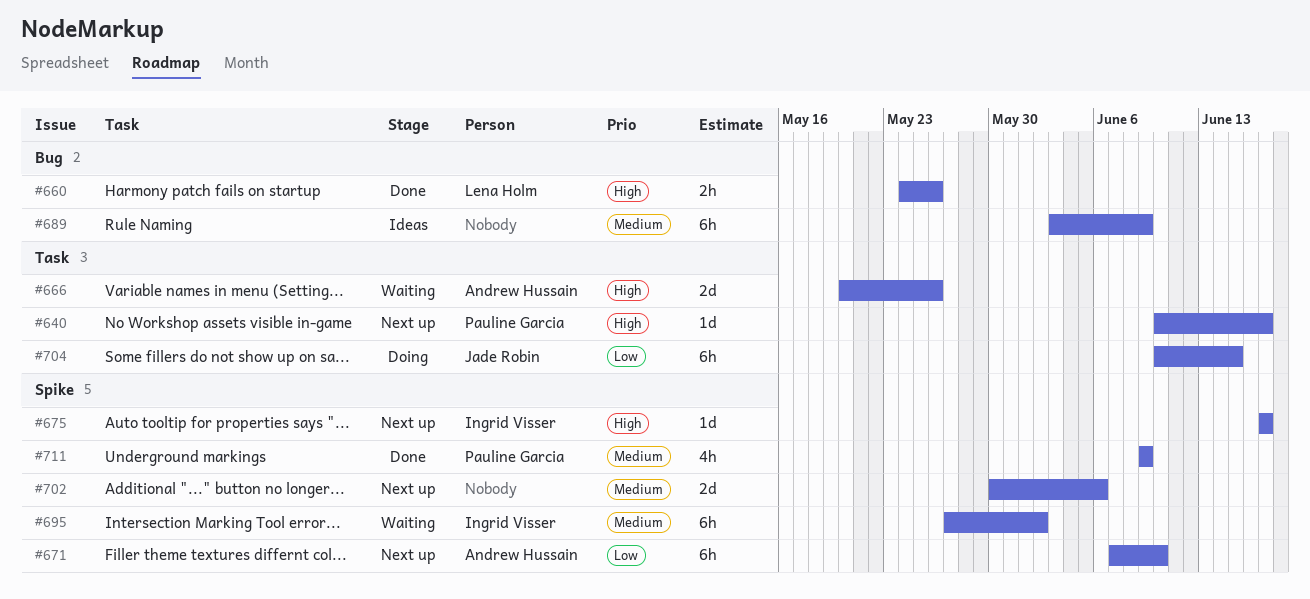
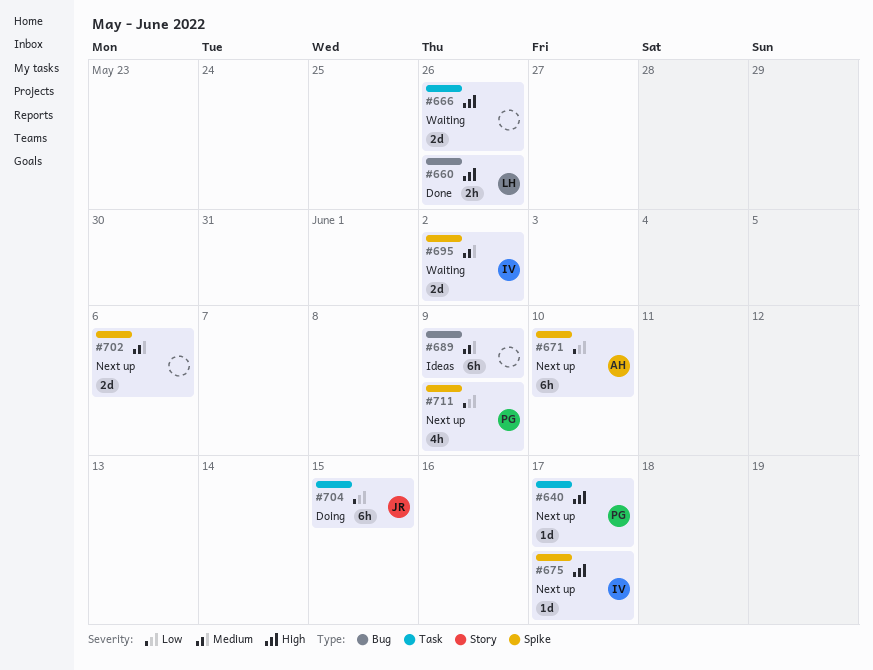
#666, owner: Andrew Hussain -> none
#695, estimate: 6h -> 2d
#711, status: Done -> Next up
#711, priority: Medium -> Low

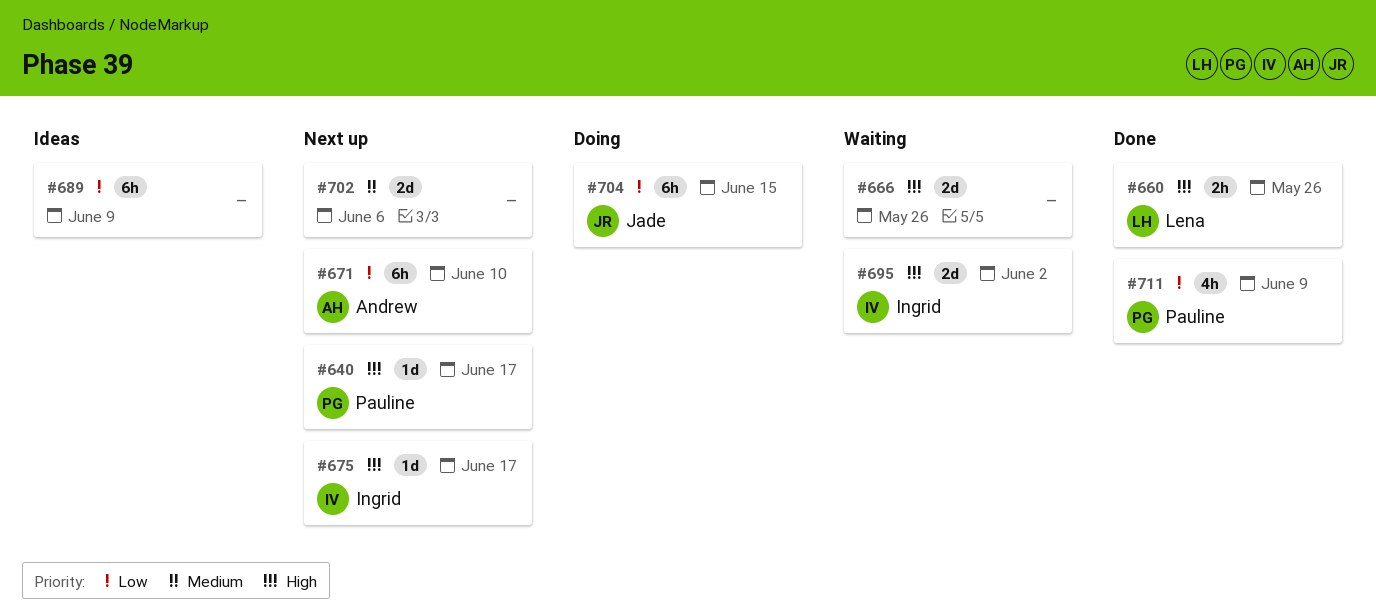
#689, priority: Medium -> Low
#695, priority: Medium -> High
#711, status: Next up -> Done

